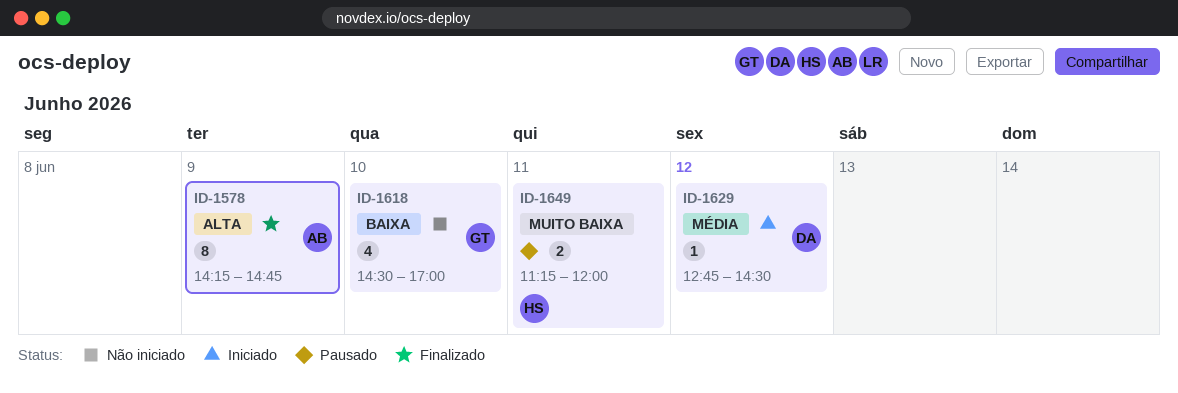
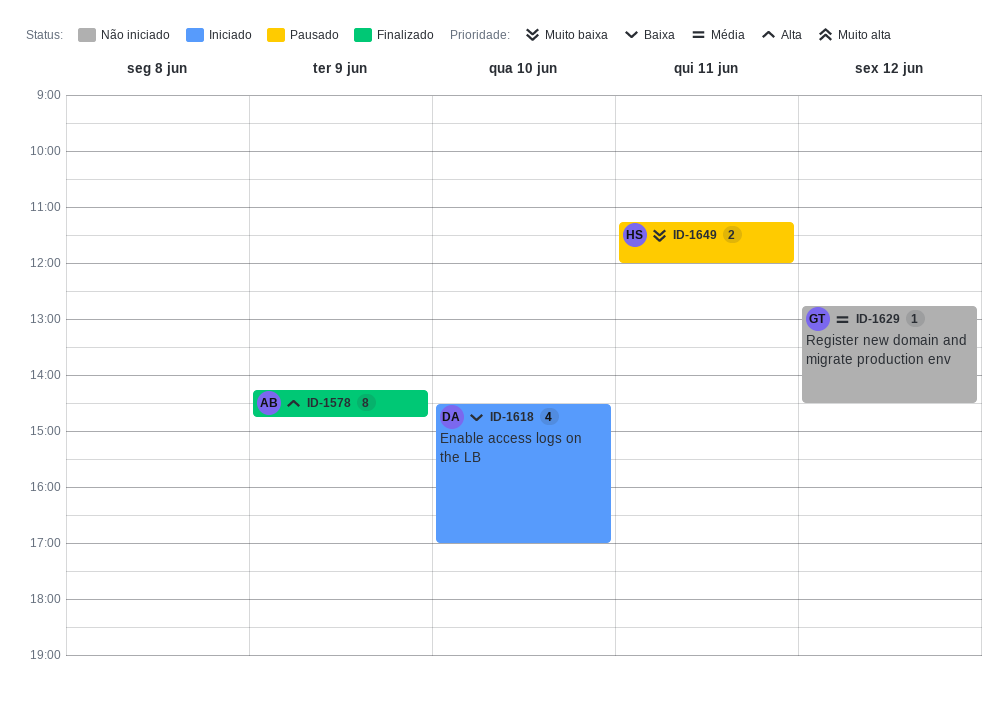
ID-1618, status: Não iniciado -> Iniciado
ID-1618, owner: GT -> DA
ID-1629, status: Iniciado -> Não iniciado
ID-1629, owner: DA -> GT

